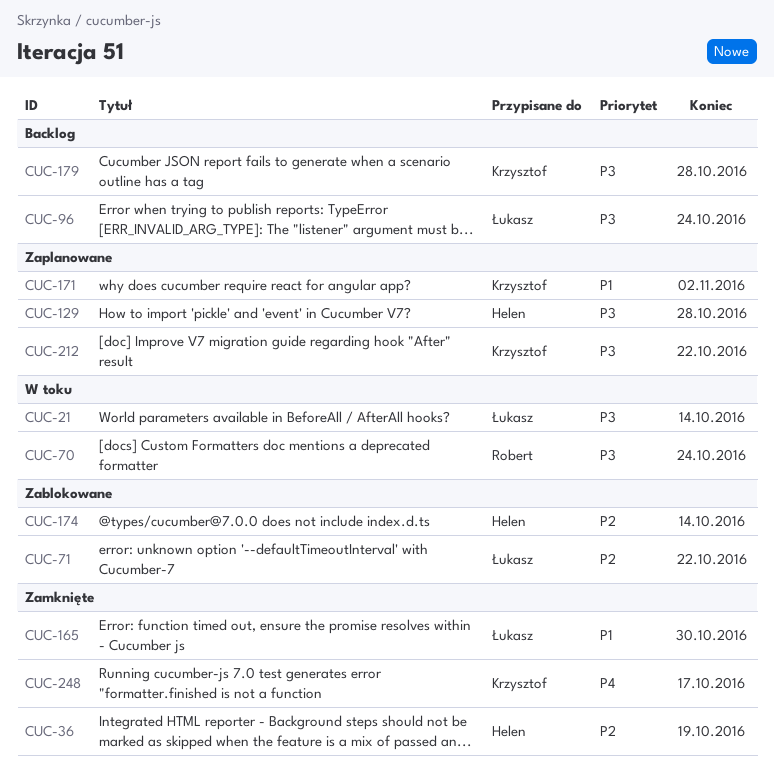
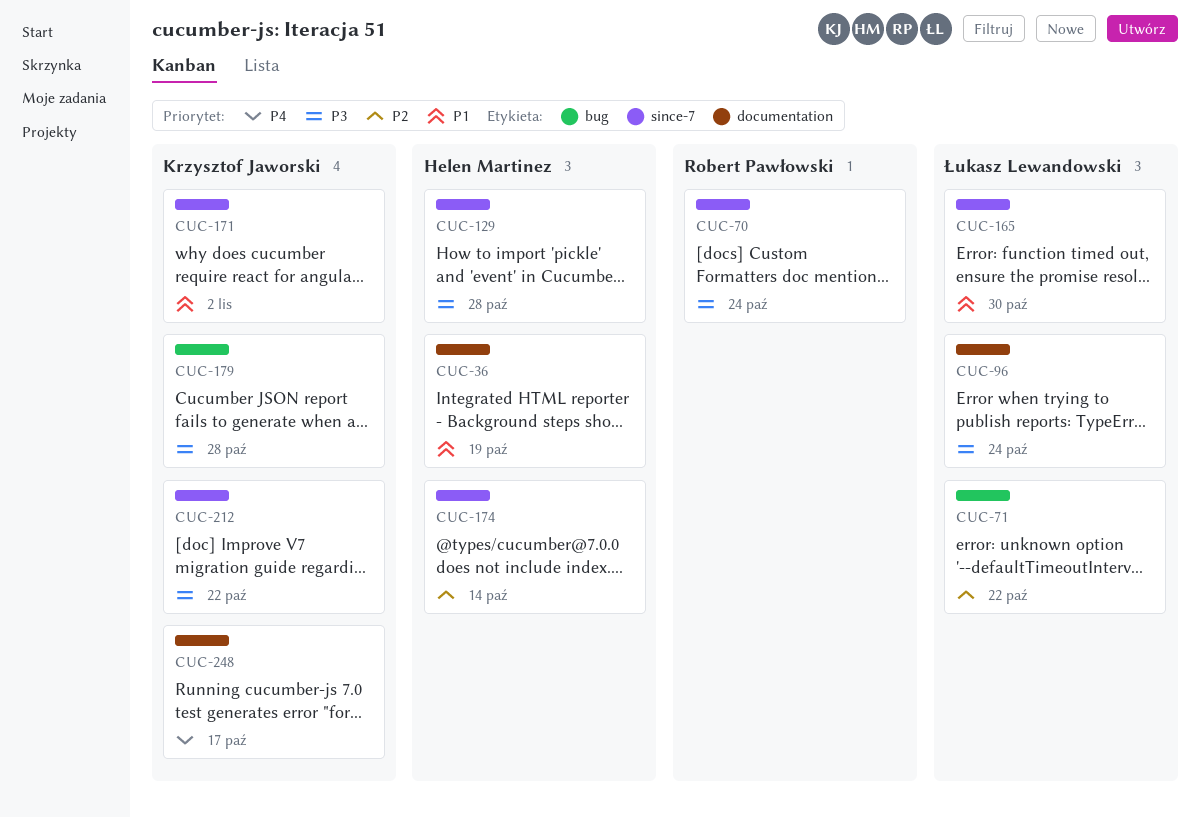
CUC-21: present -> none
CUC-36, priority: P2 -> P1

